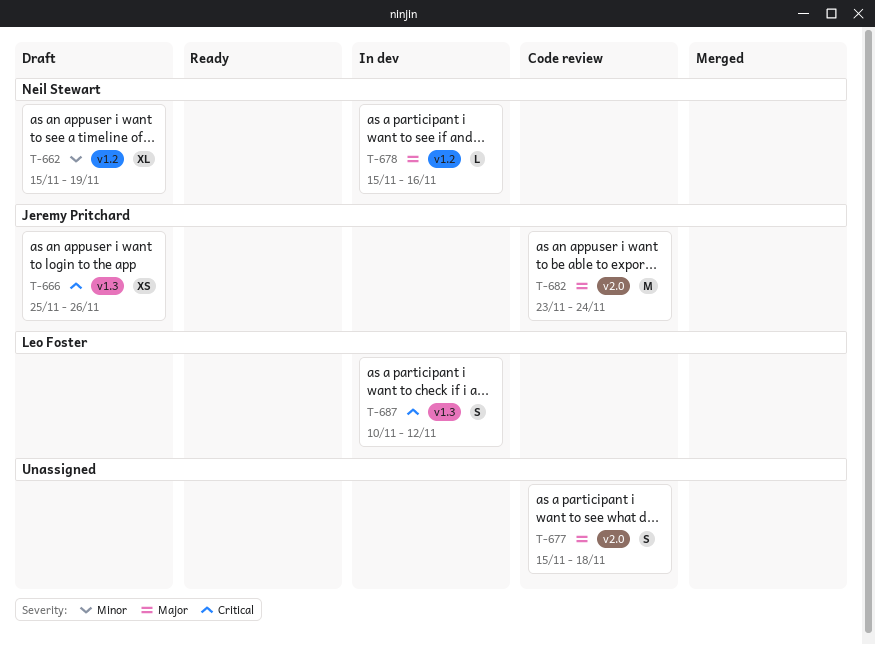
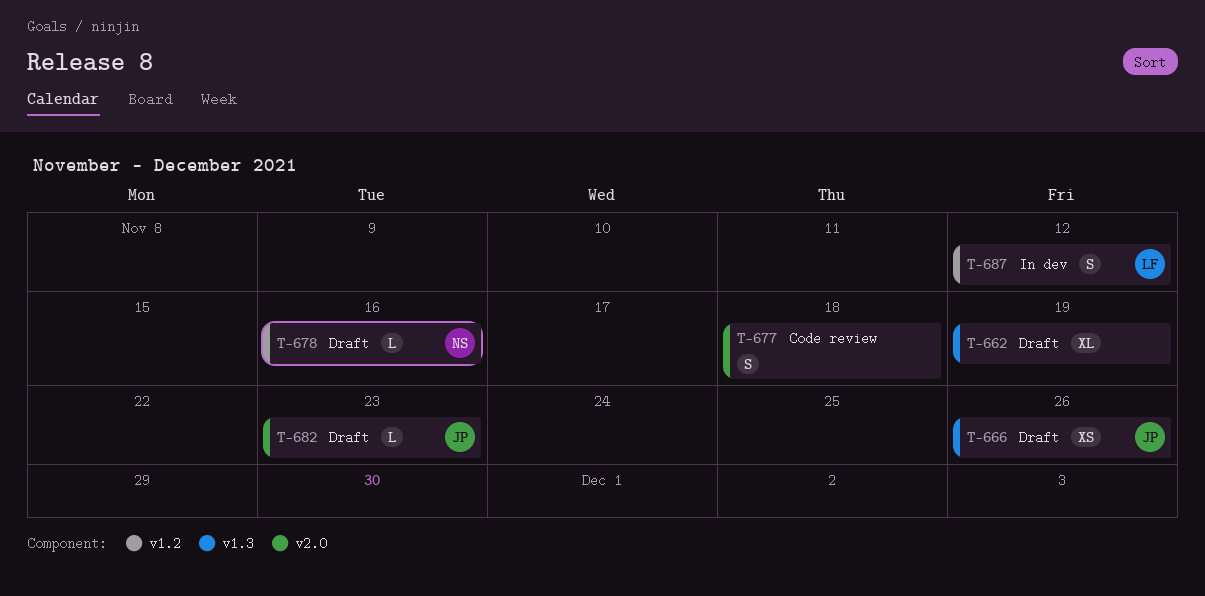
T-662, owner: Neil Stewart -> none
T-662, label: v1.2 -> v1.3
T-678, status: In dev -> Draft
T-682, status: Code review -> Draft
T-682, estimate: M -> L
T-682, due: Nov 24 -> Nov 23
T-687, label: v1.3 -> v1.2

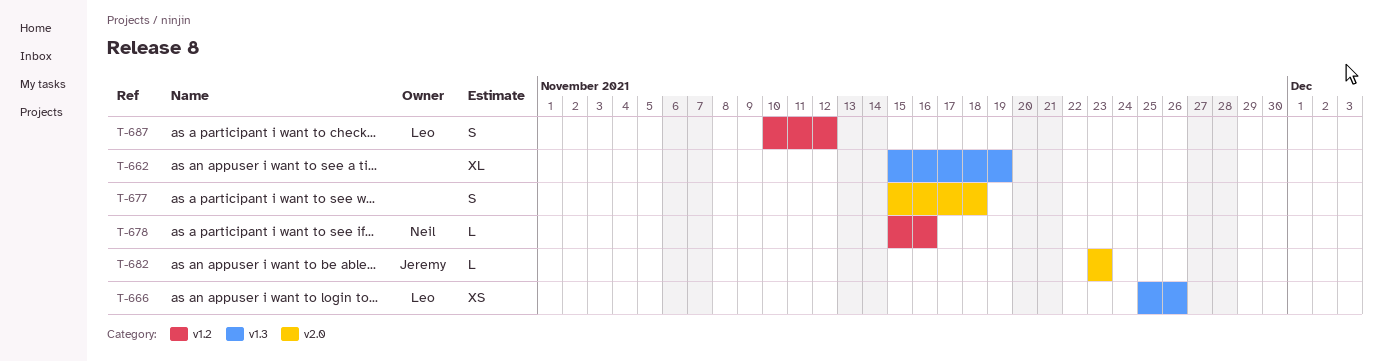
T-666, owner: Jeremy -> Leo

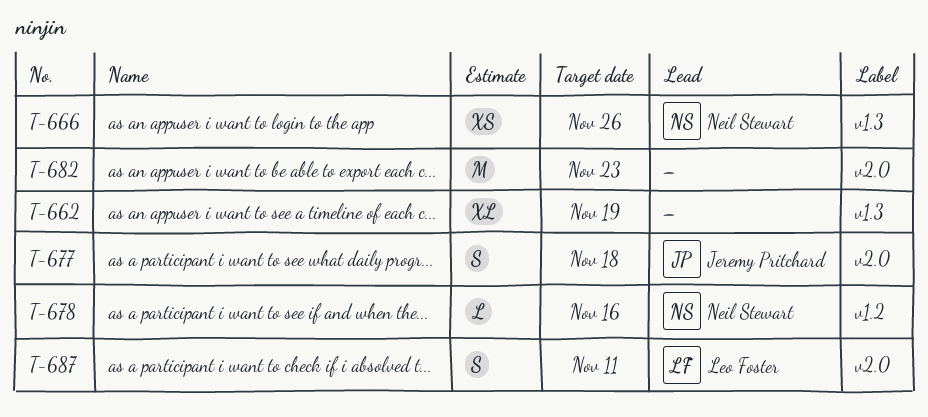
T-666, owner: Leo Foster -> Neil Stewart
T-677, owner: none -> Jeremy Pritchard
T-682, owner: Jeremy Pritchard -> none
T-682, estimate: L -> M
T-687, label: v1.2 -> v2.0
T-687, due: Nov 12 -> Nov 11

